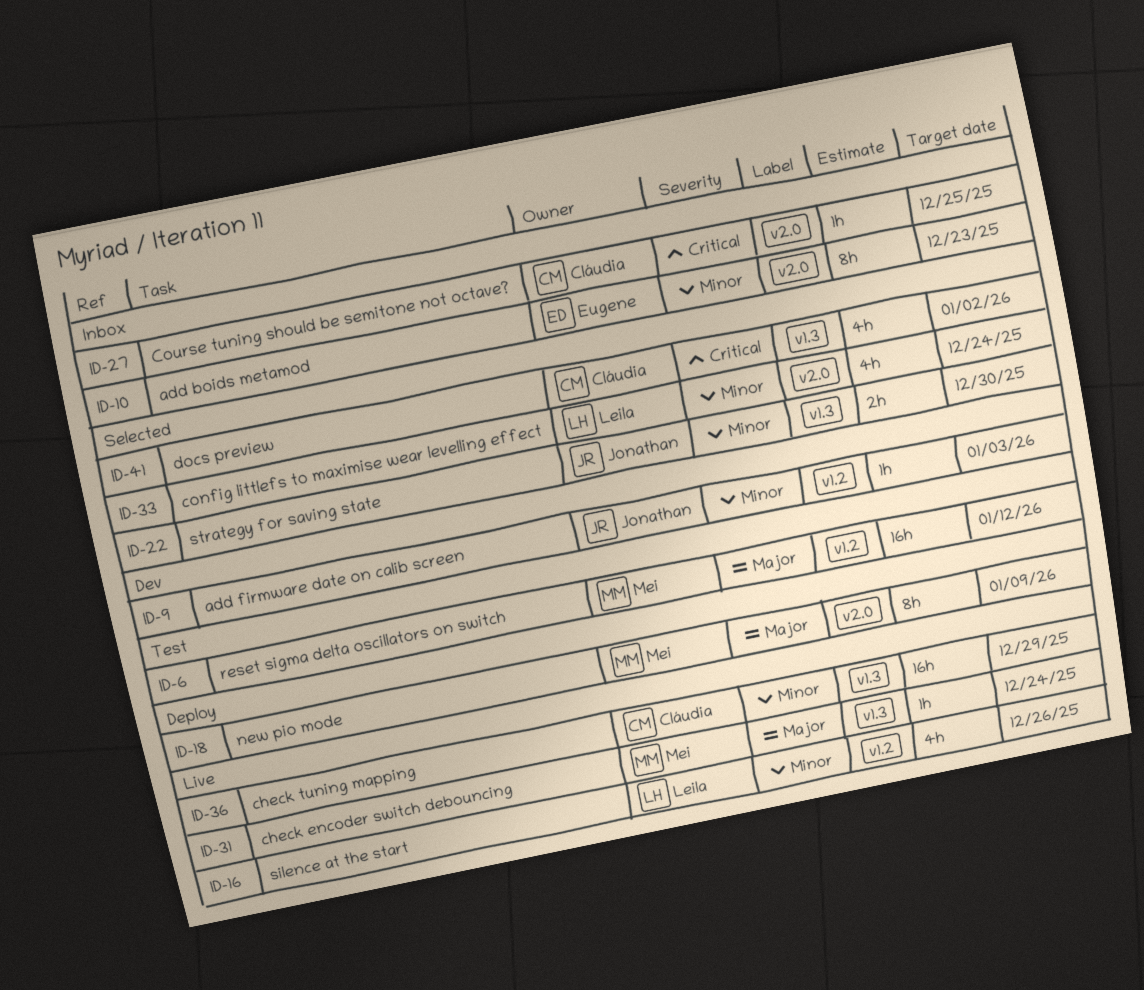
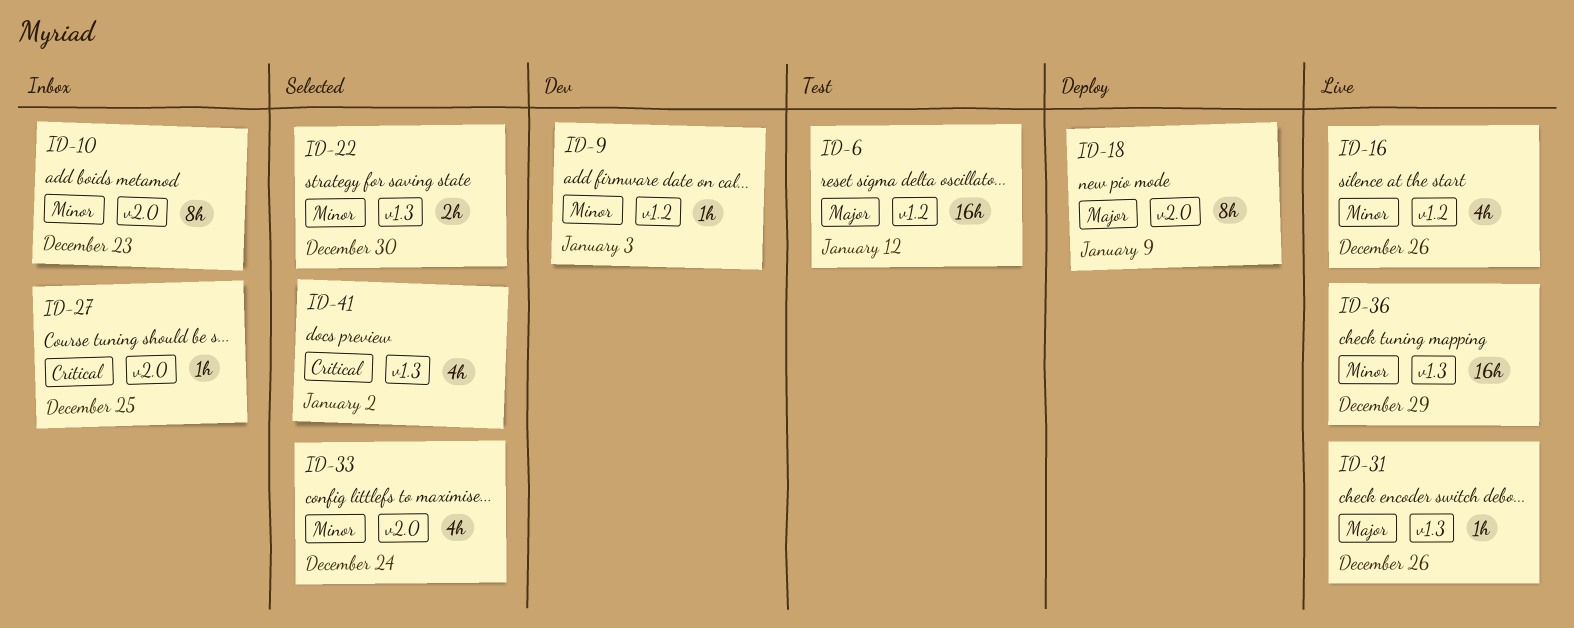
ID-31, due: Dec 24 -> Dec 26

